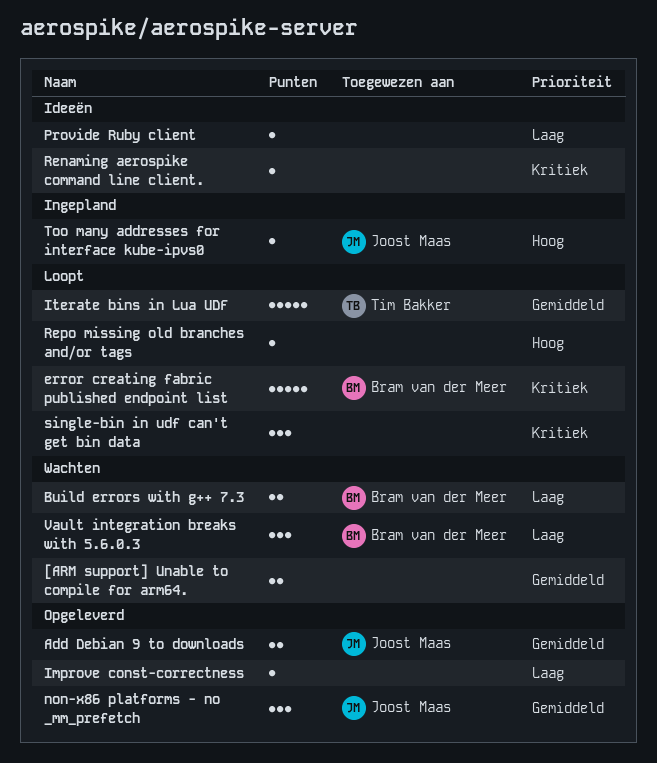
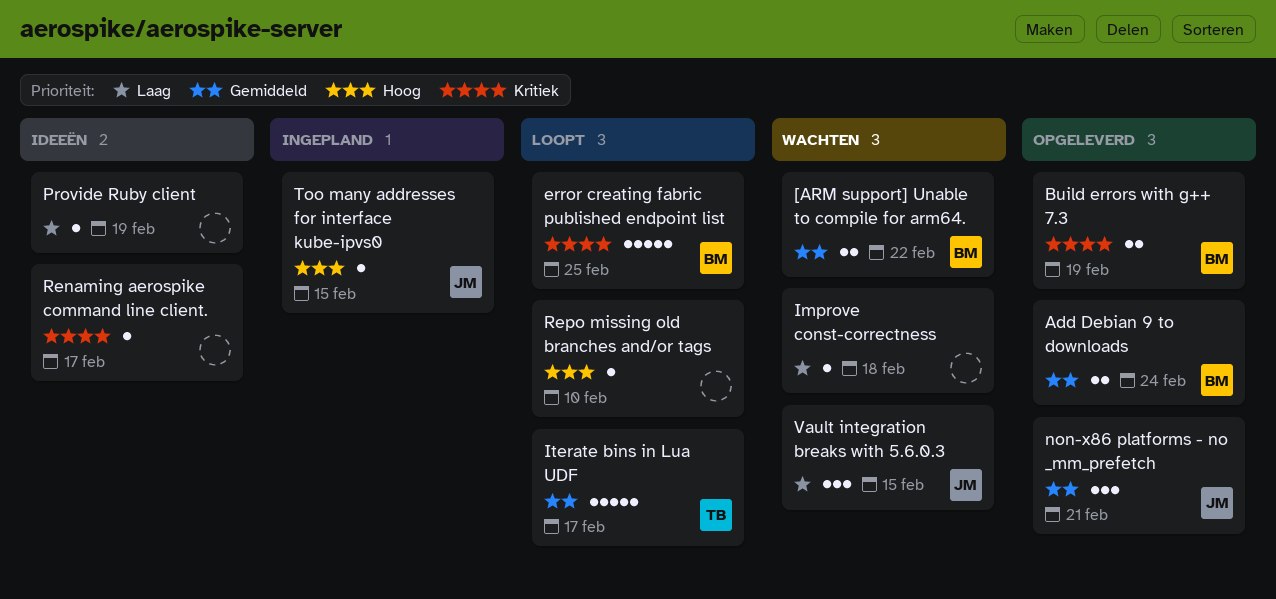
[ARM support] Unable to compile for arm64., owner: none -> Bram van der Meer
Add Debian 9 to downloads, owner: Joost Maas -> Bram van der Meer
Build errors with g++ 7.3, status: Wachten -> Opgeleverd
Build errors with g++ 7.3, priority: Laag -> Kritiek
Improve const-correctness, status: Opgeleverd -> Wachten
single-bin in udf can't get bin data: present -> none
Vault integration breaks with 5.6.0.3, owner: Bram van der Meer -> Joost Maas

